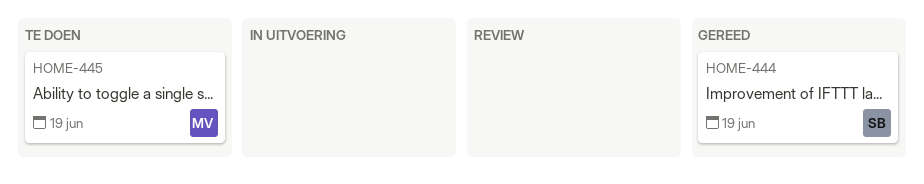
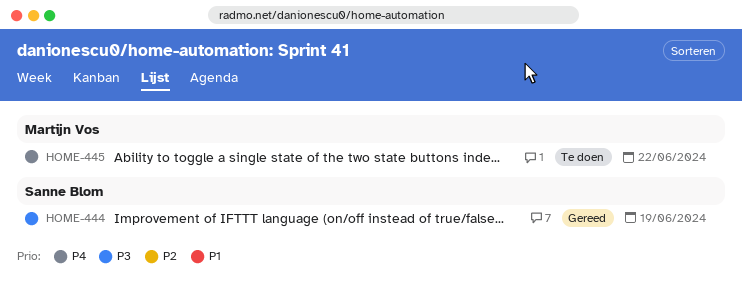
HOME-445, due: Jun 19 -> Jun 22

